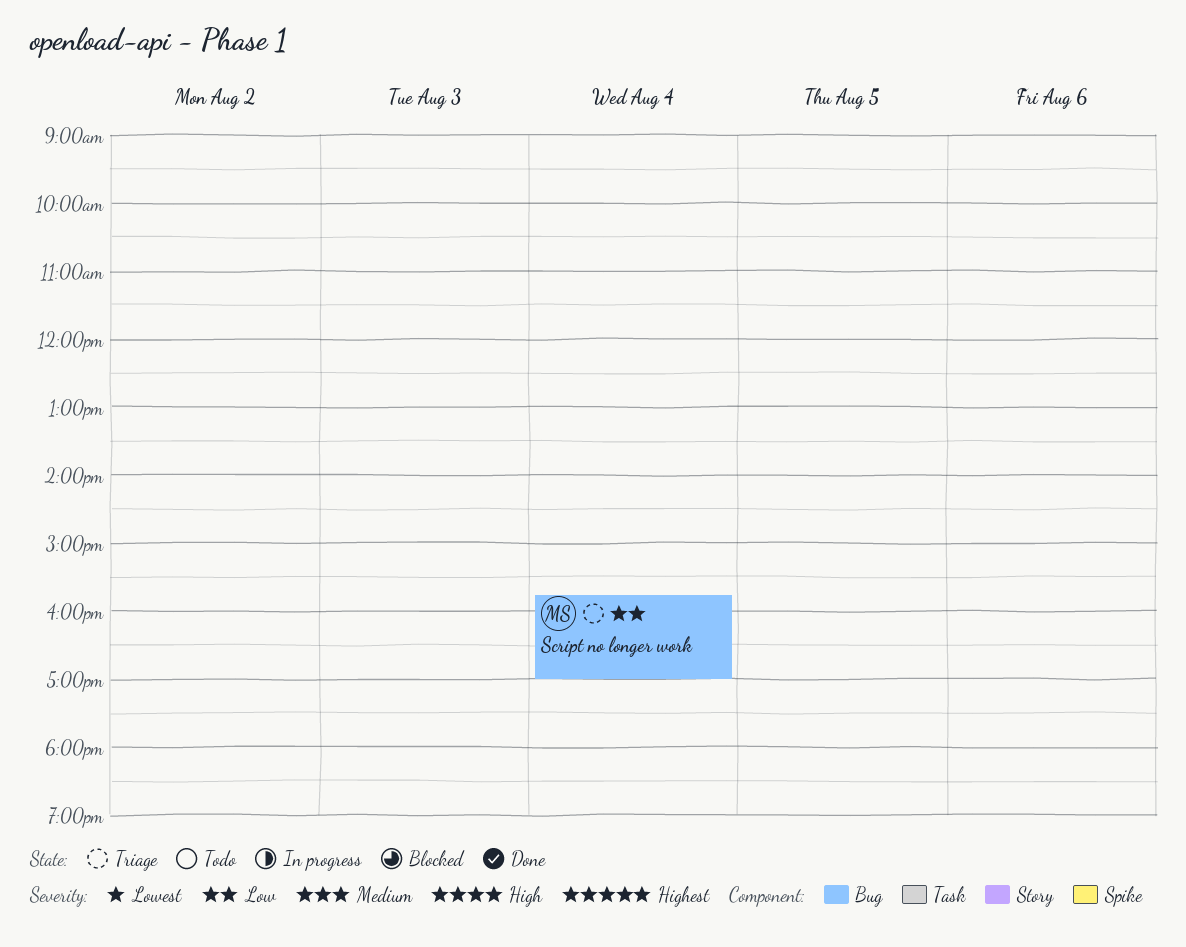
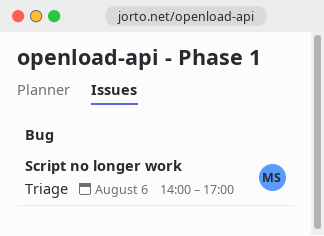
Script no longer work, day: Aug 4 -> Aug 6
Script no longer work, begins: 15:45 -> 14:00

